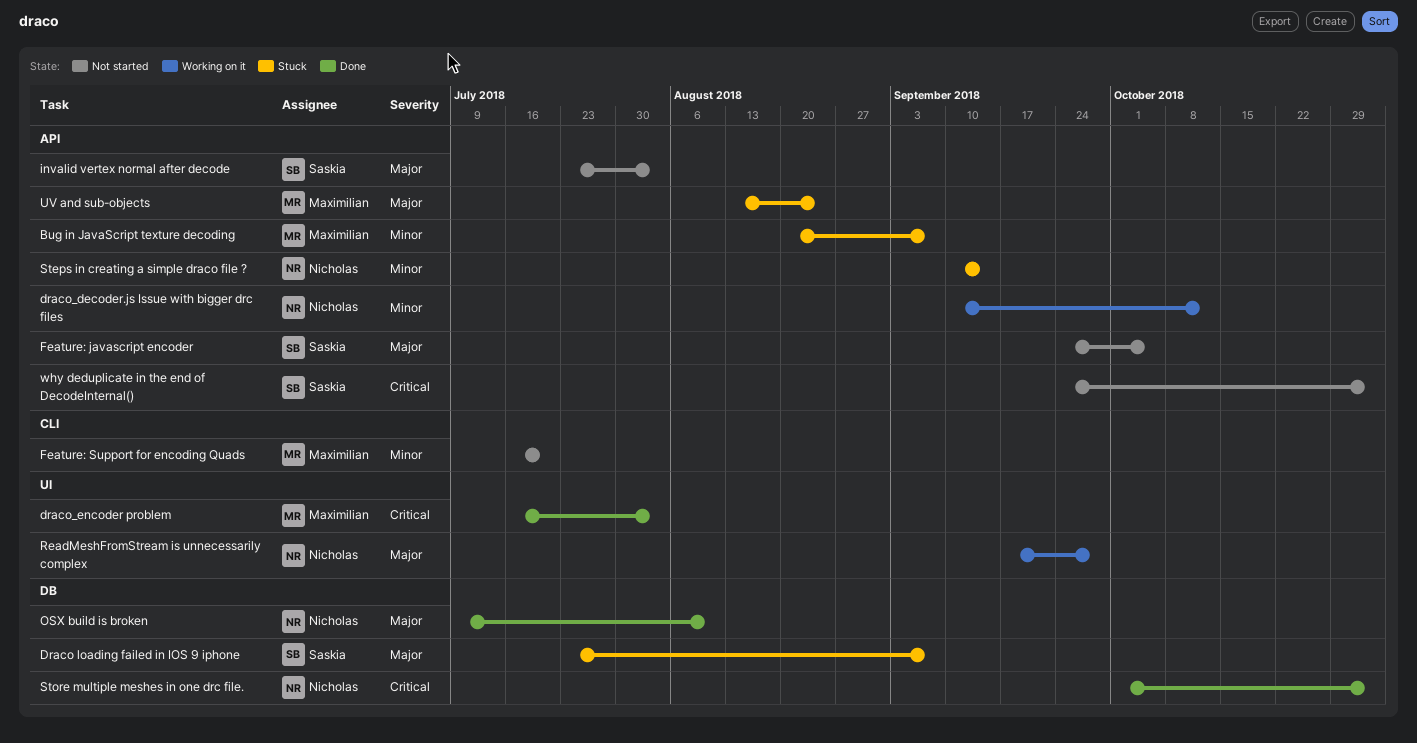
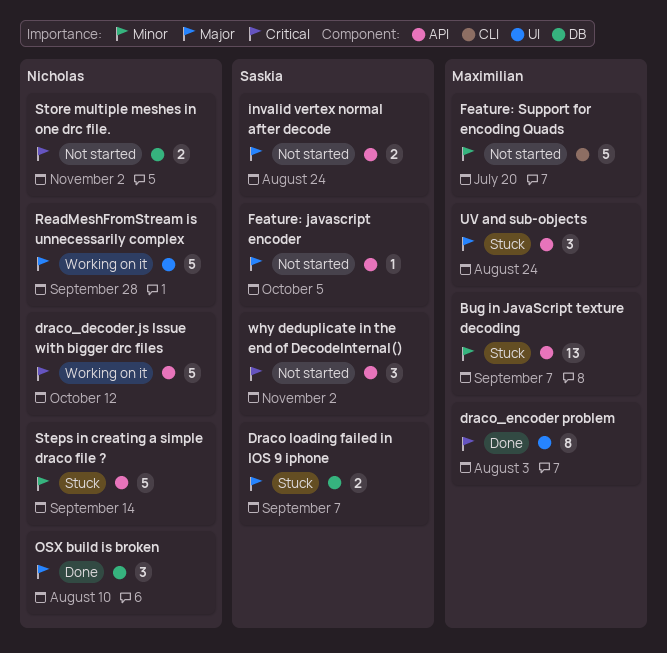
draco_decoder.js Issue with bigger drc files, priority: Minor -> Critical
invalid vertex normal after decode, due: Aug 3 -> Aug 24
Store multiple meshes in one drc file., status: Done -> Not started

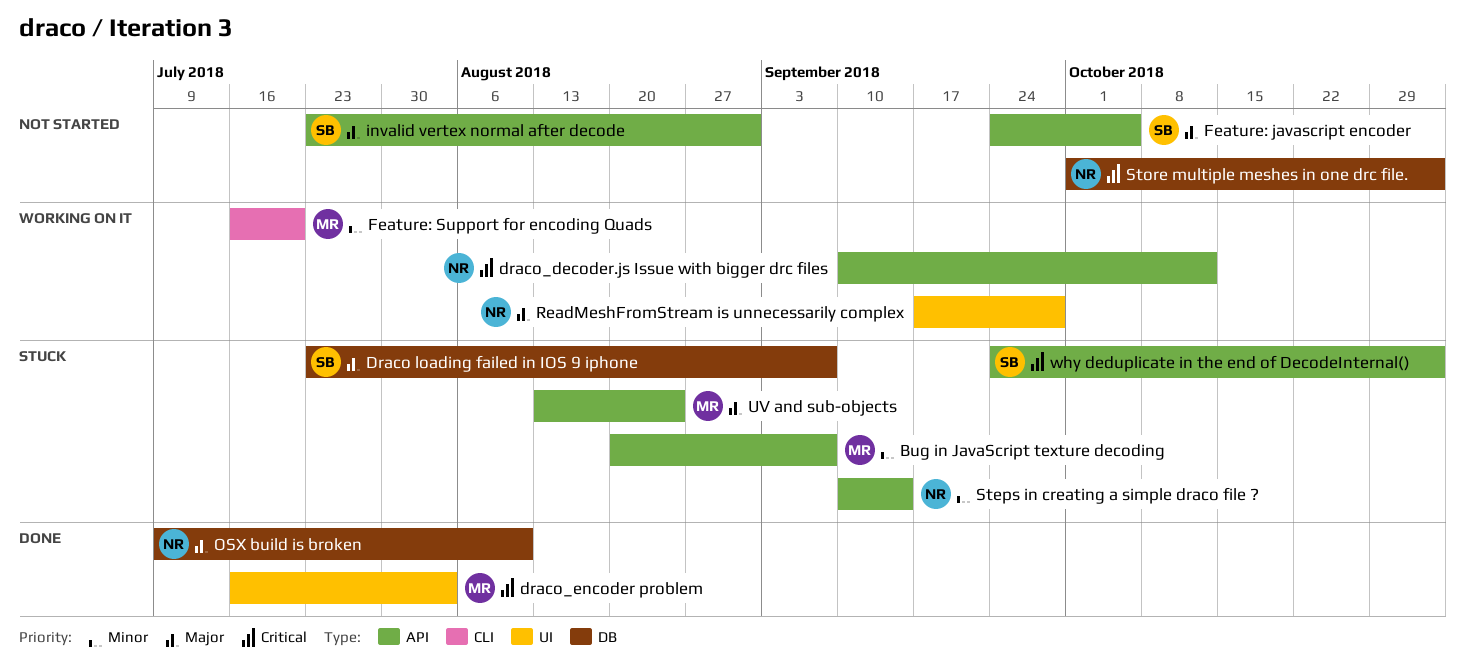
Feature: Support for encoding Quads, status: Not started -> Working on it
invalid vertex normal after decode, due: Aug 24 -> Aug 31
why deduplicate in the end of DecodeInternal(), status: Not started -> Stuck

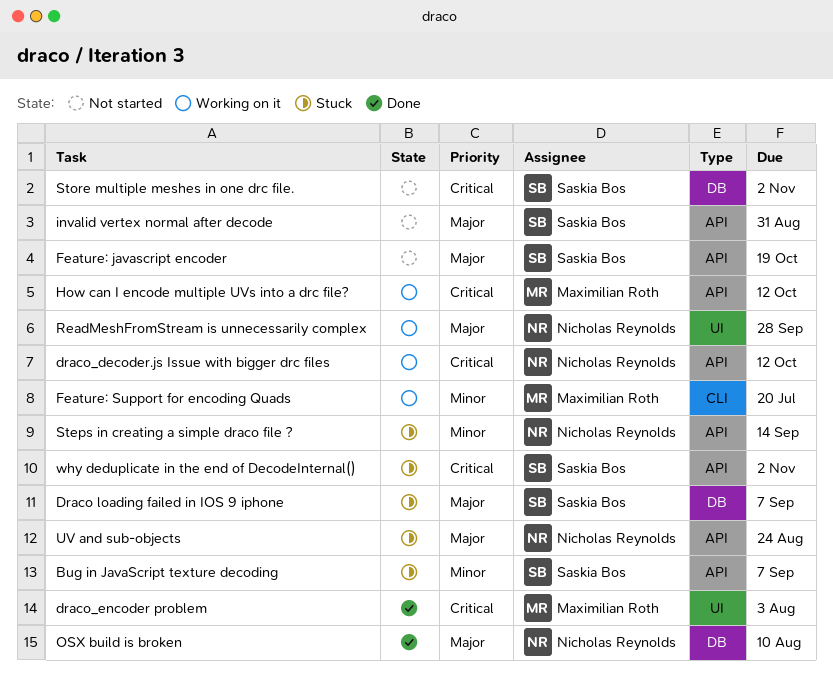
Bug in JavaScript texture decoding, owner: Maximilian Roth -> Saskia Bos
Feature: javascript encoder, due: Oct 5 -> Oct 19
How can I encode multiple UVs into a drc file?: none -> present
Store multiple meshes in one drc file., owner: Nicholas Reynolds -> Saskia Bos
UV and sub-objects, owner: Maximilian Roth -> Nicholas Reynolds

